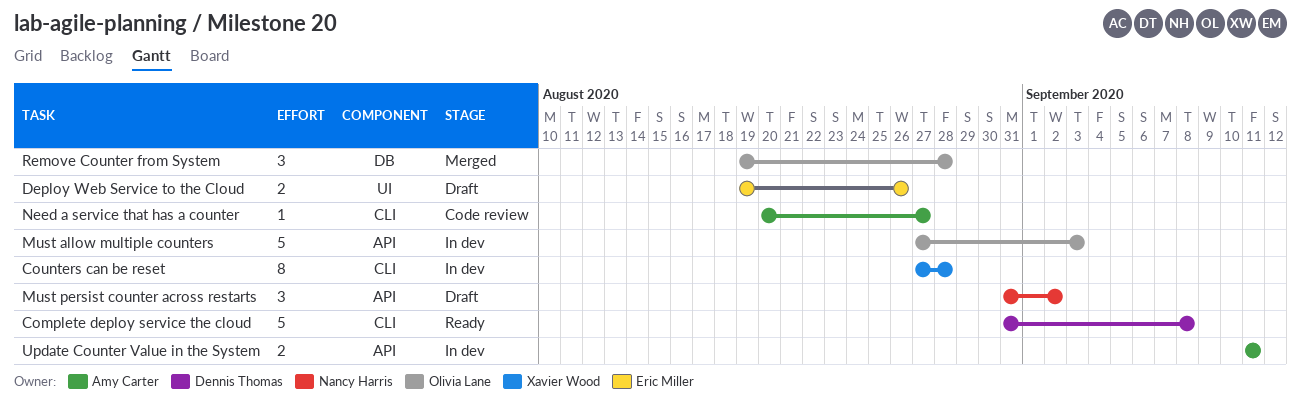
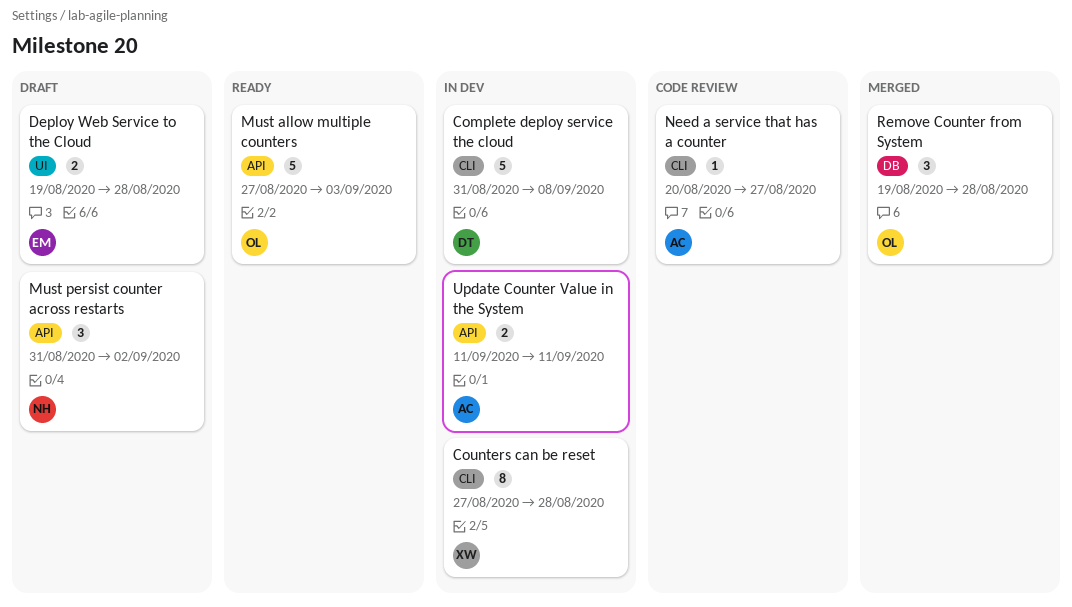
Complete deploy service the cloud, status: Ready -> In dev
Deploy Web Service to the Cloud, due: Aug 26 -> Aug 28
Must allow multiple counters, status: In dev -> Ready

